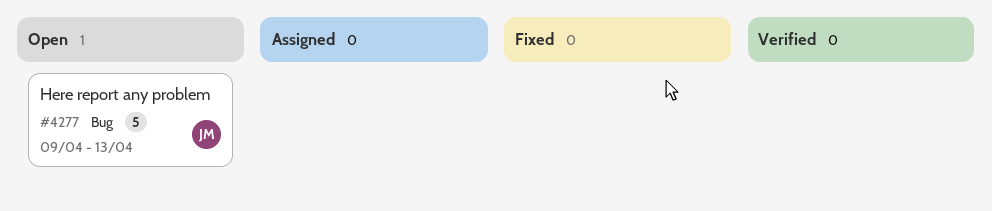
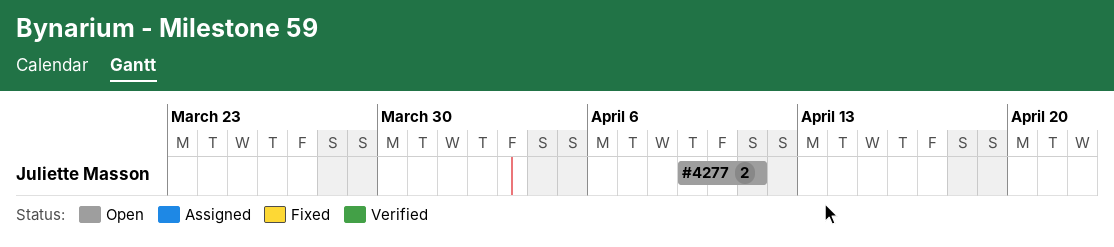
#4277, estimate: 5 -> 2
#4277, due: Apr 13 -> Apr 11

